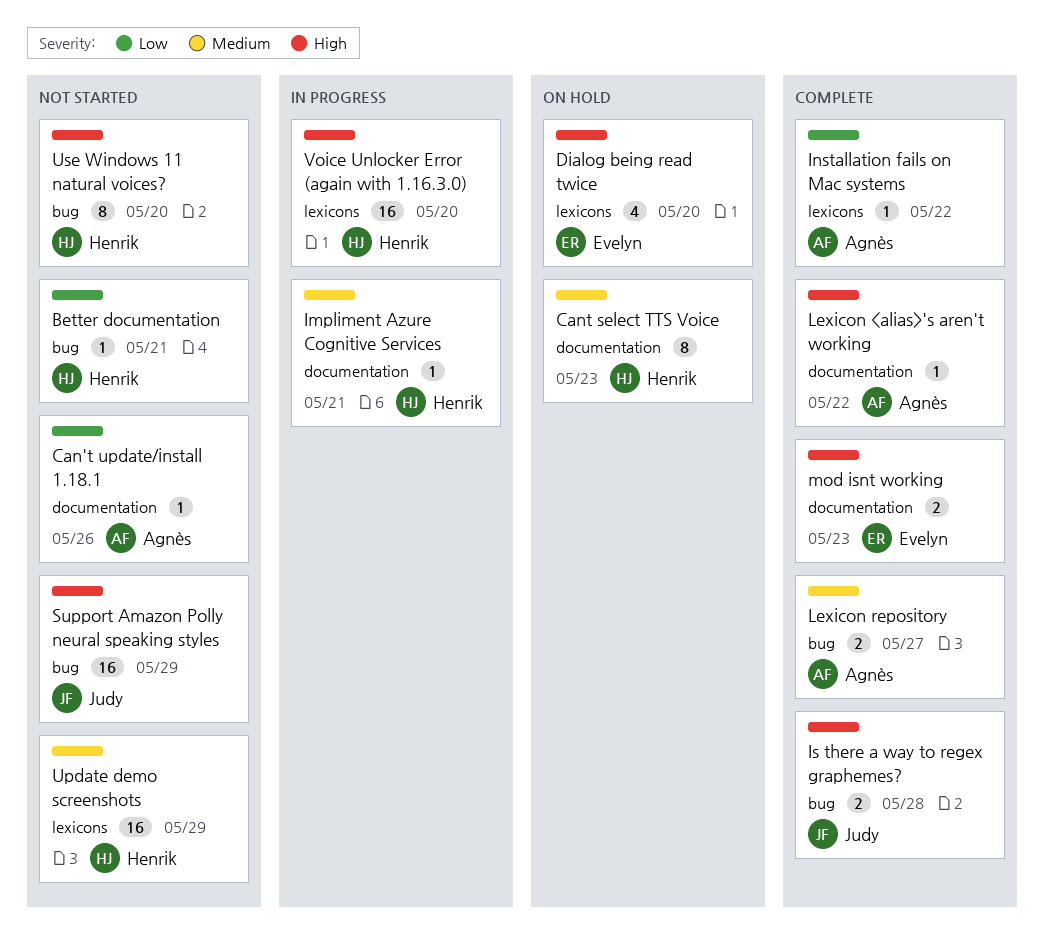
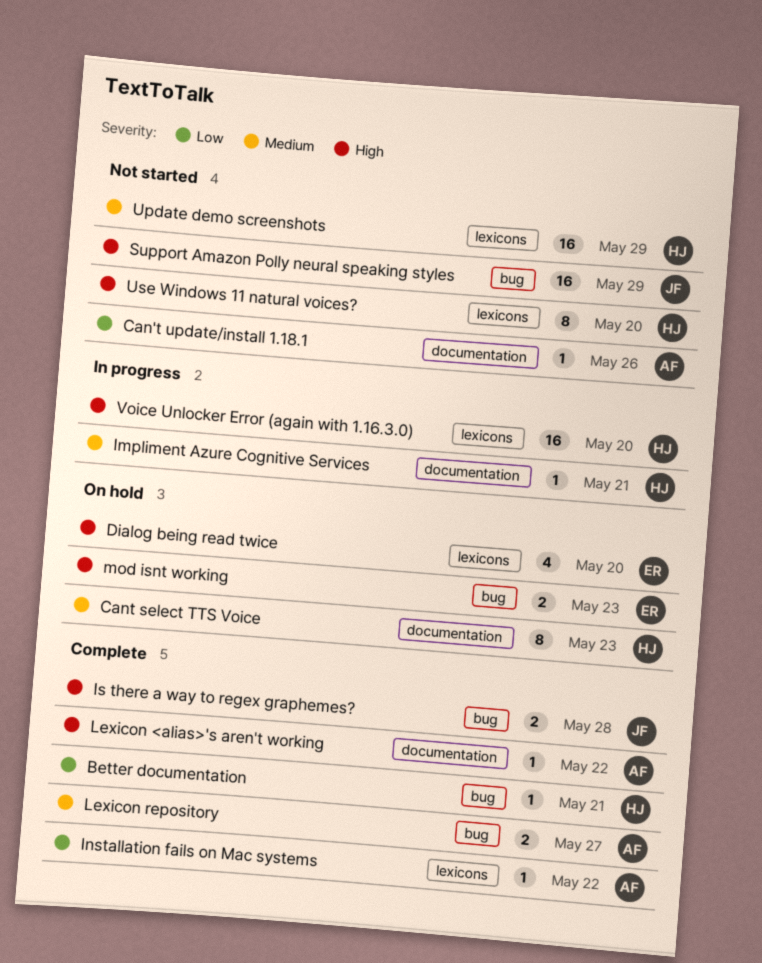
Better documentation, status: Not started -> Complete
mod isnt working, status: Complete -> On hold
mod isnt working, label: documentation -> bug
Use Windows 11 natural voices?, label: bug -> lexicons

